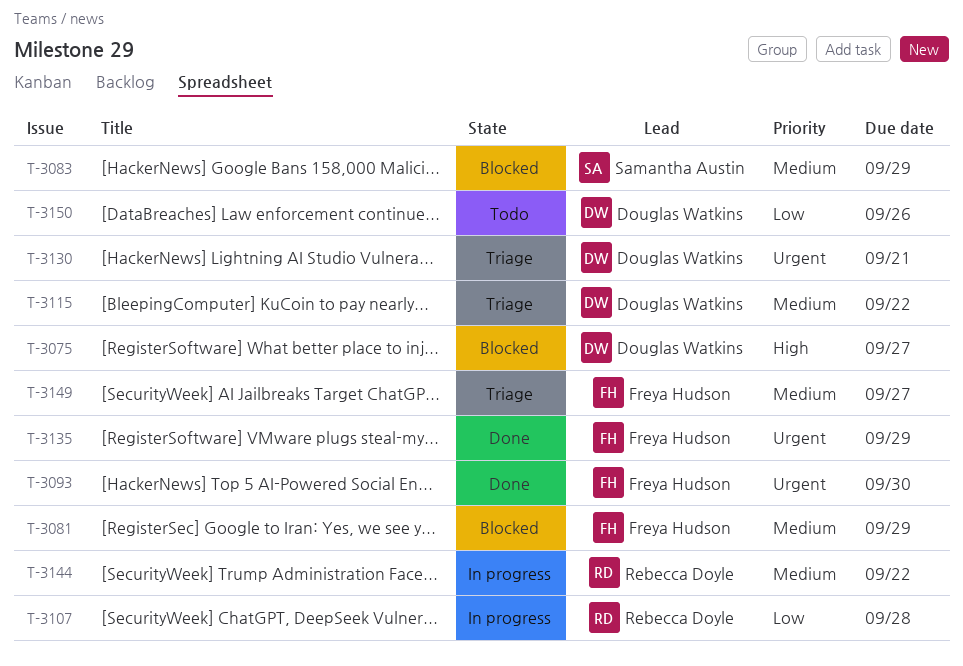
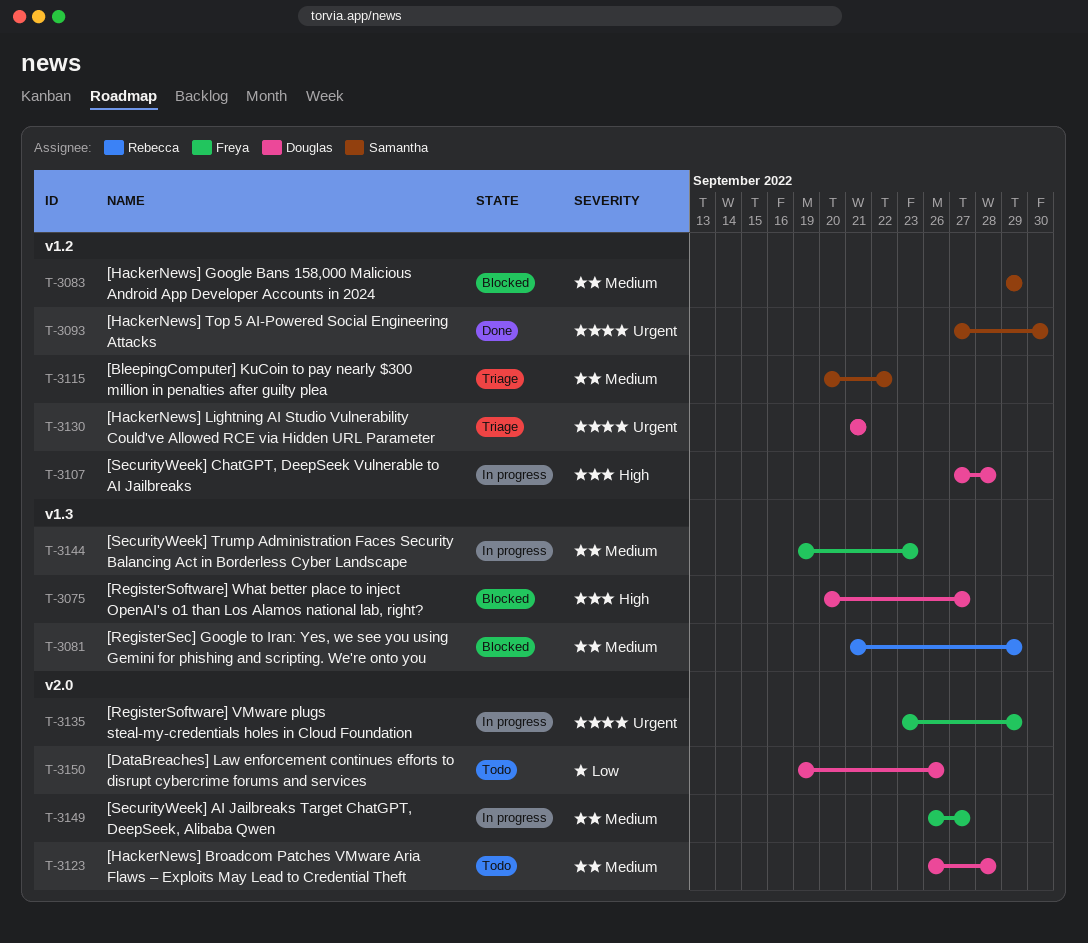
T-3081, owner: Freya Hudson -> Rebecca Doyle
T-3093, owner: Freya Hudson -> Samantha Austin
T-3107, owner: Rebecca Doyle -> Douglas Watkins
T-3107, priority: Low -> High
T-3115, owner: Douglas Watkins -> Samantha Austin
T-3123: none -> present
T-3135, status: Done -> In progress
T-3144, owner: Rebecca Doyle -> Freya Hudson
T-3144, due: Sep 22 -> Sep 23
T-3149, status: Triage -> In progress

